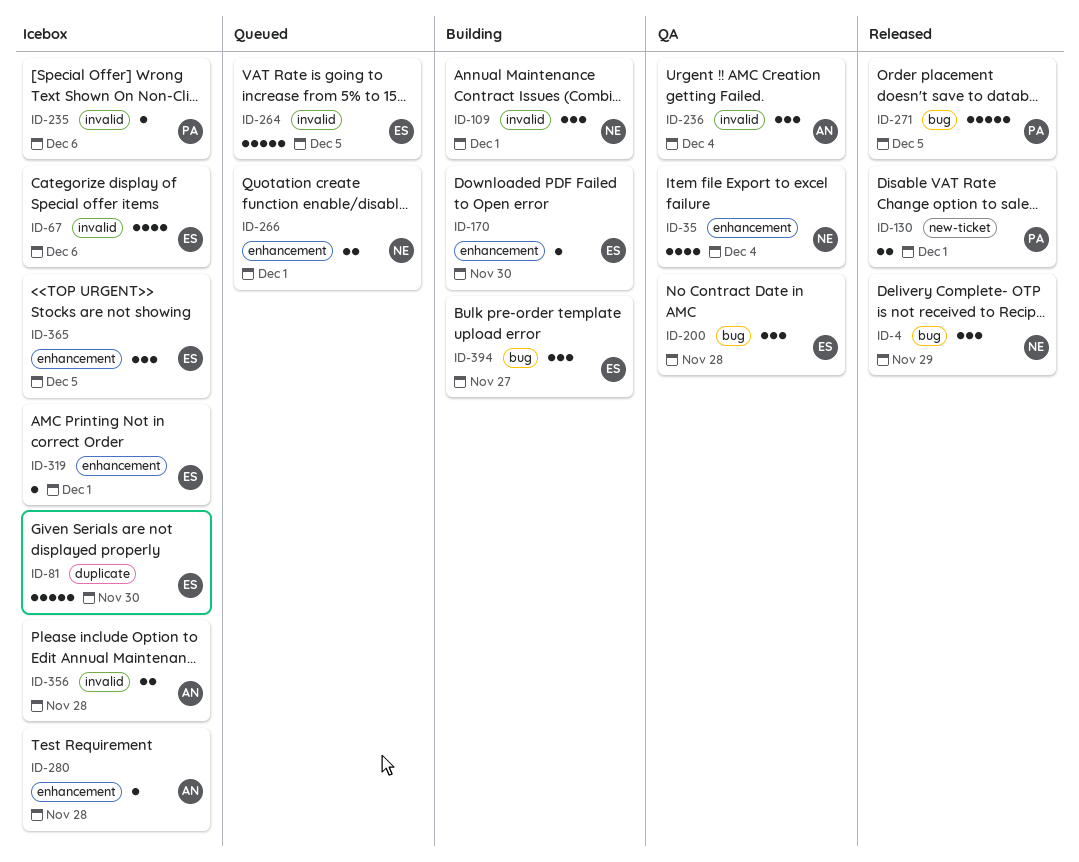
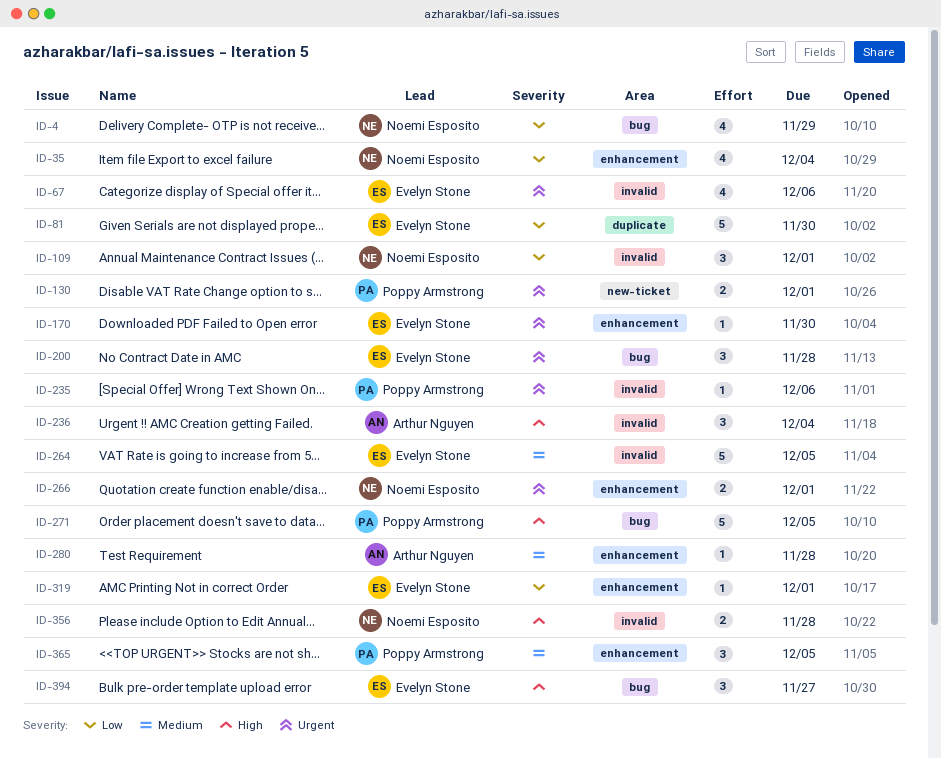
ID-4, estimate: 3 -> 4
ID-356, owner: Arthur Nguyen -> Noemi Esposito
ID-365, owner: Evelyn Stone -> Poppy Armstrong

